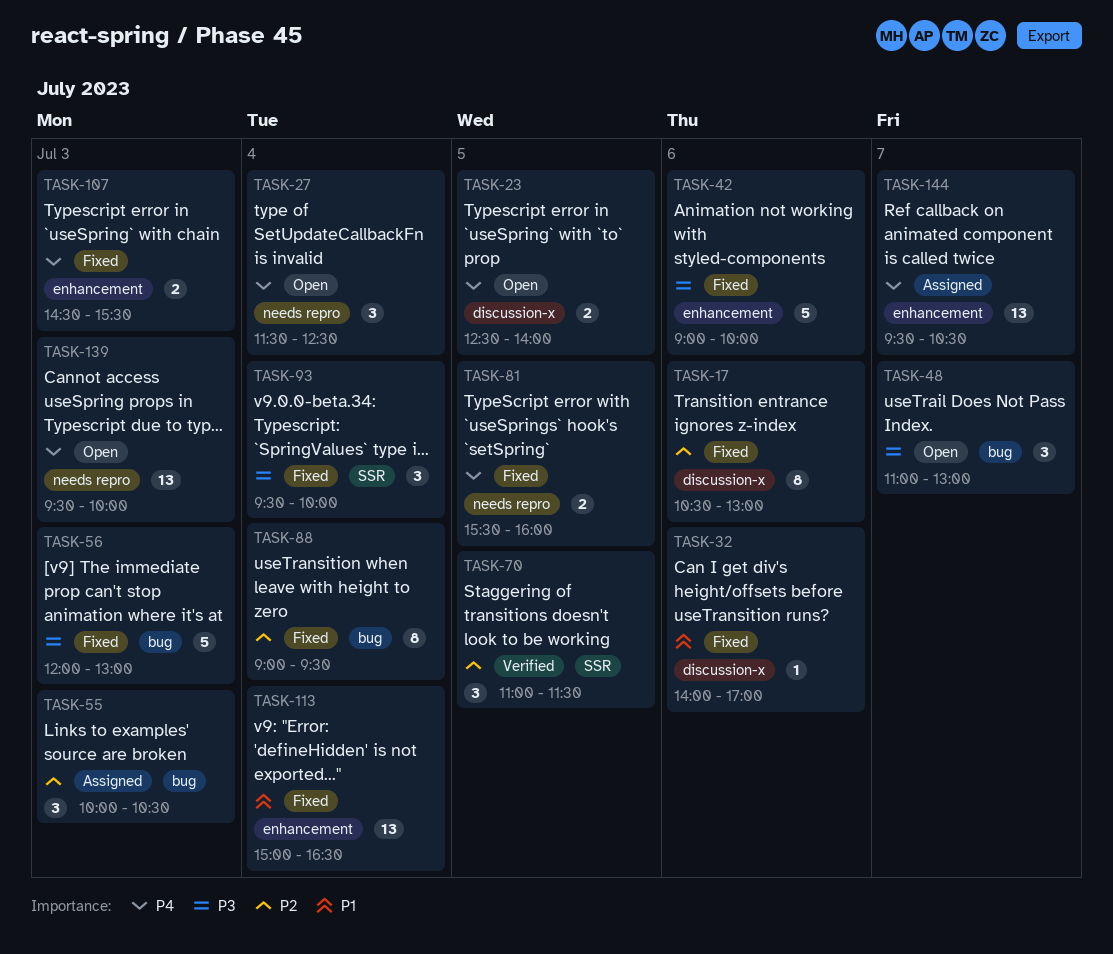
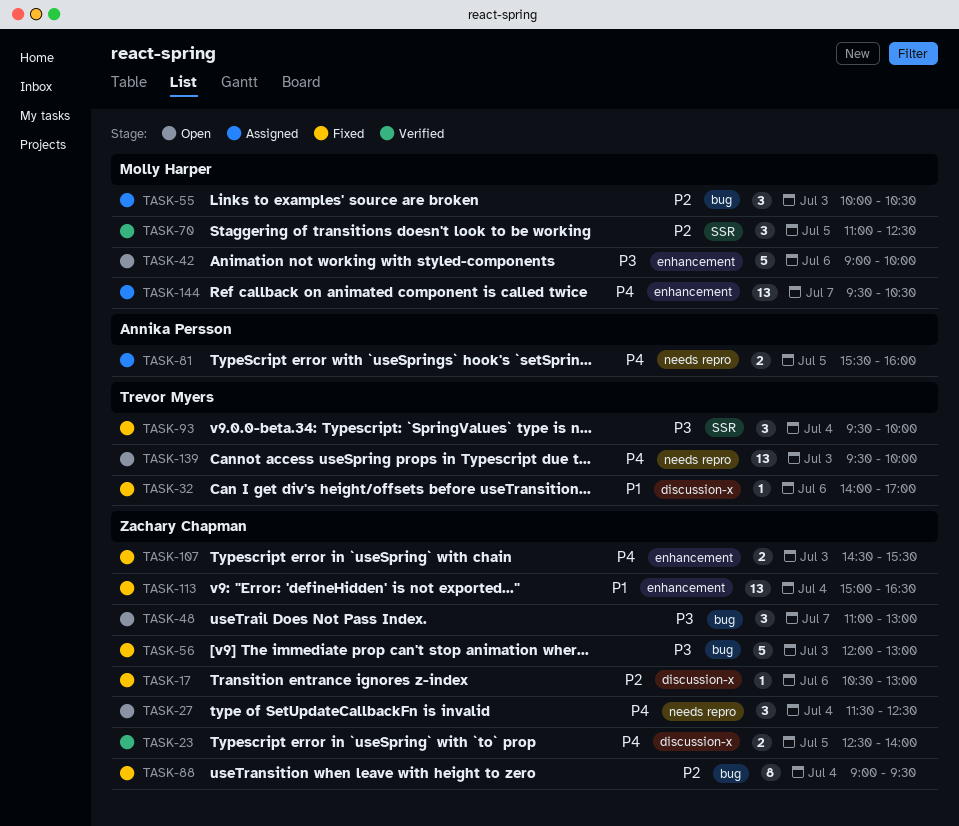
TASK-17, estimate: 8 -> 1
TASK-23, status: Open -> Verified
TASK-42, status: Fixed -> Open
TASK-70, ends: 11:30 -> 12:30
TASK-81, status: Fixed -> Assigned

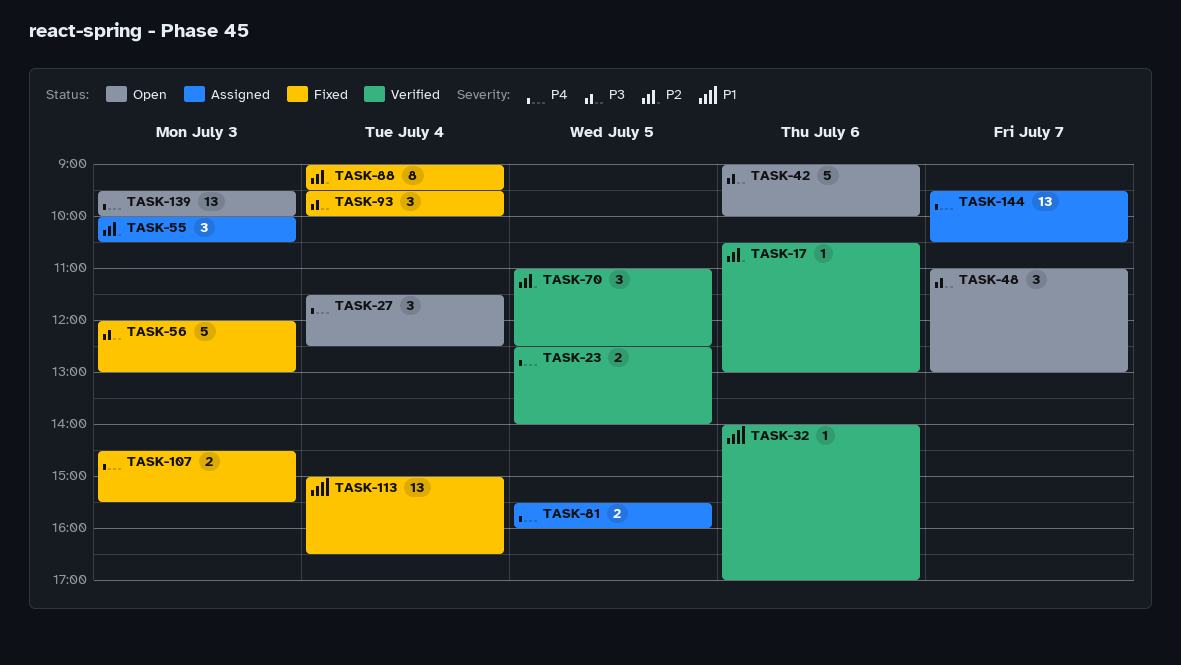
TASK-17, status: Fixed -> Verified
TASK-32, status: Fixed -> Verified

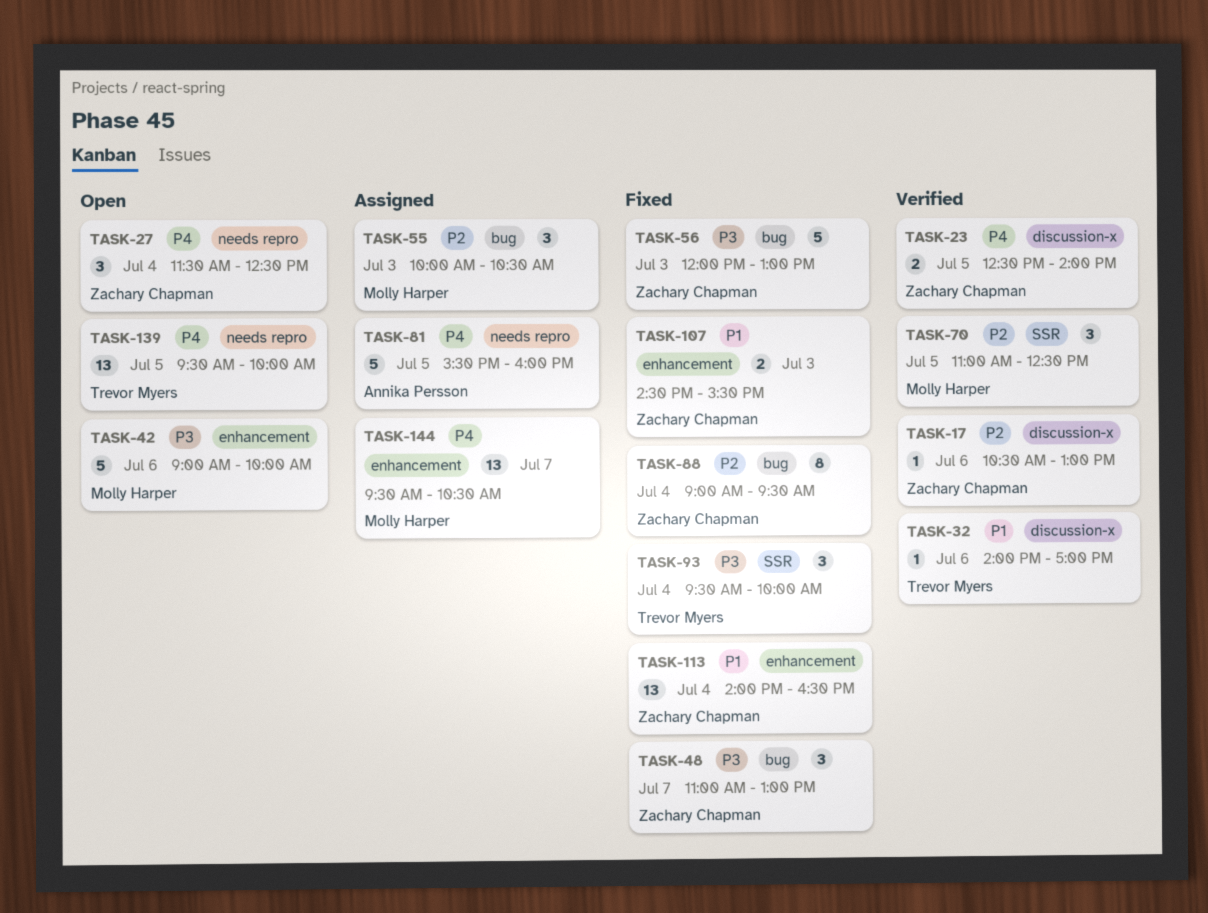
TASK-48, status: Open -> Fixed
TASK-81, estimate: 2 -> 5
TASK-107, priority: P4 -> P1
TASK-113, begins: 15:00 -> 14:00
TASK-139, day: Jul 3 -> Jul 5

